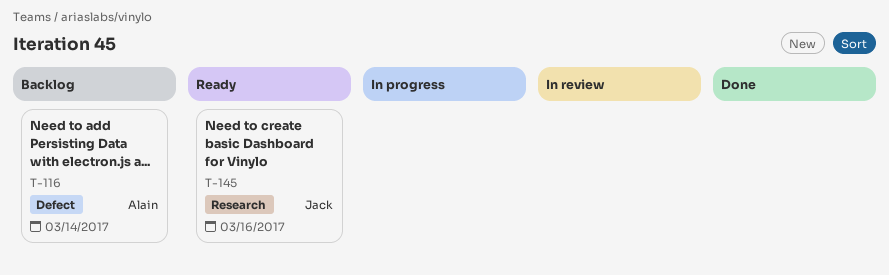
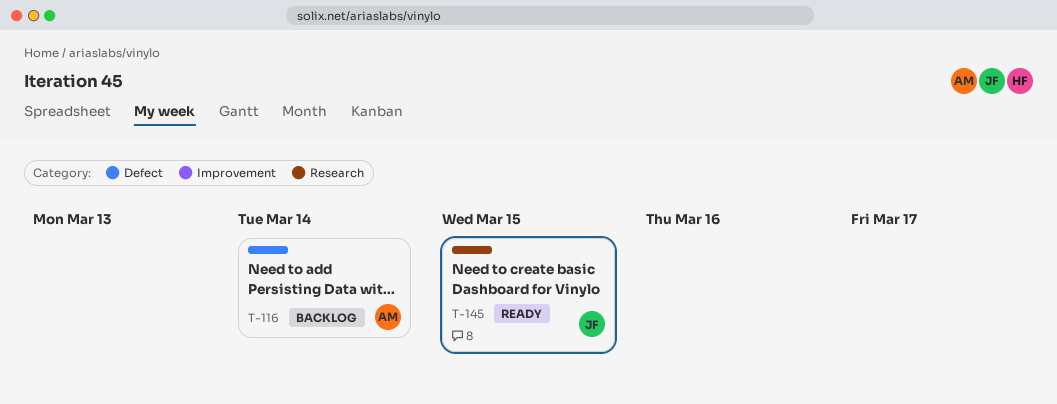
T-145, due: Mar 16 -> Mar 15

